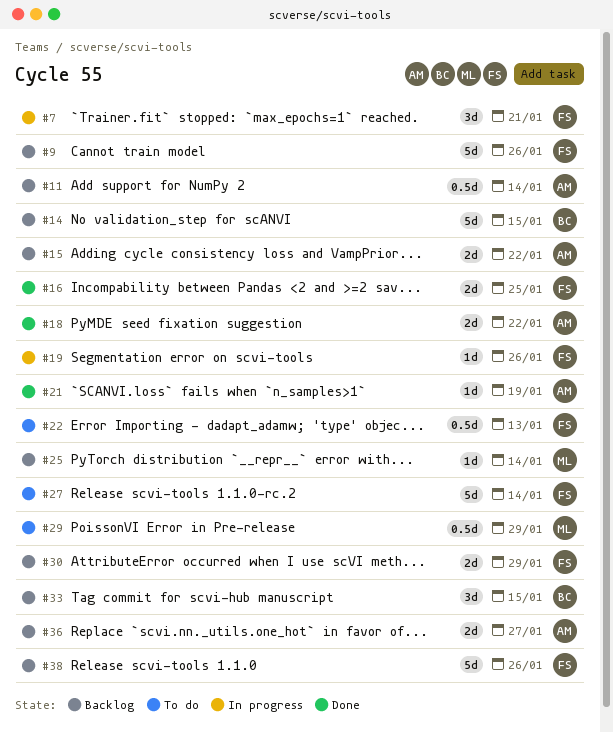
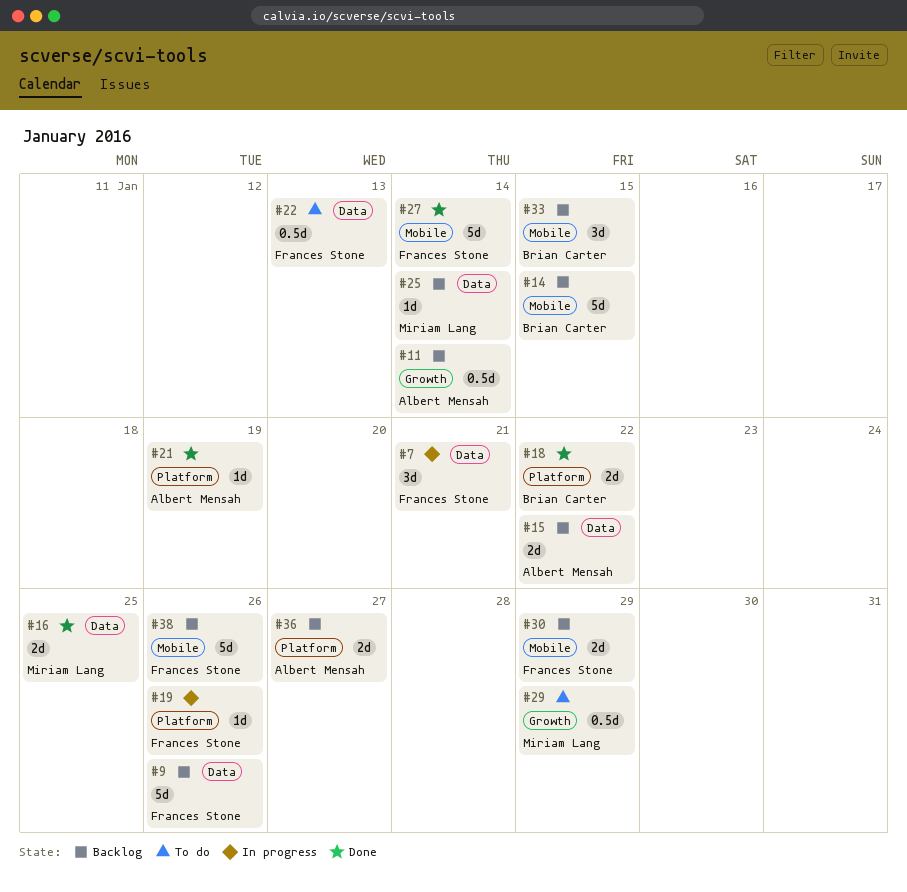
#16, owner: Frances Stone -> Miriam Lang
#18, owner: Albert Mensah -> Brian Carter
#27, status: To do -> Done

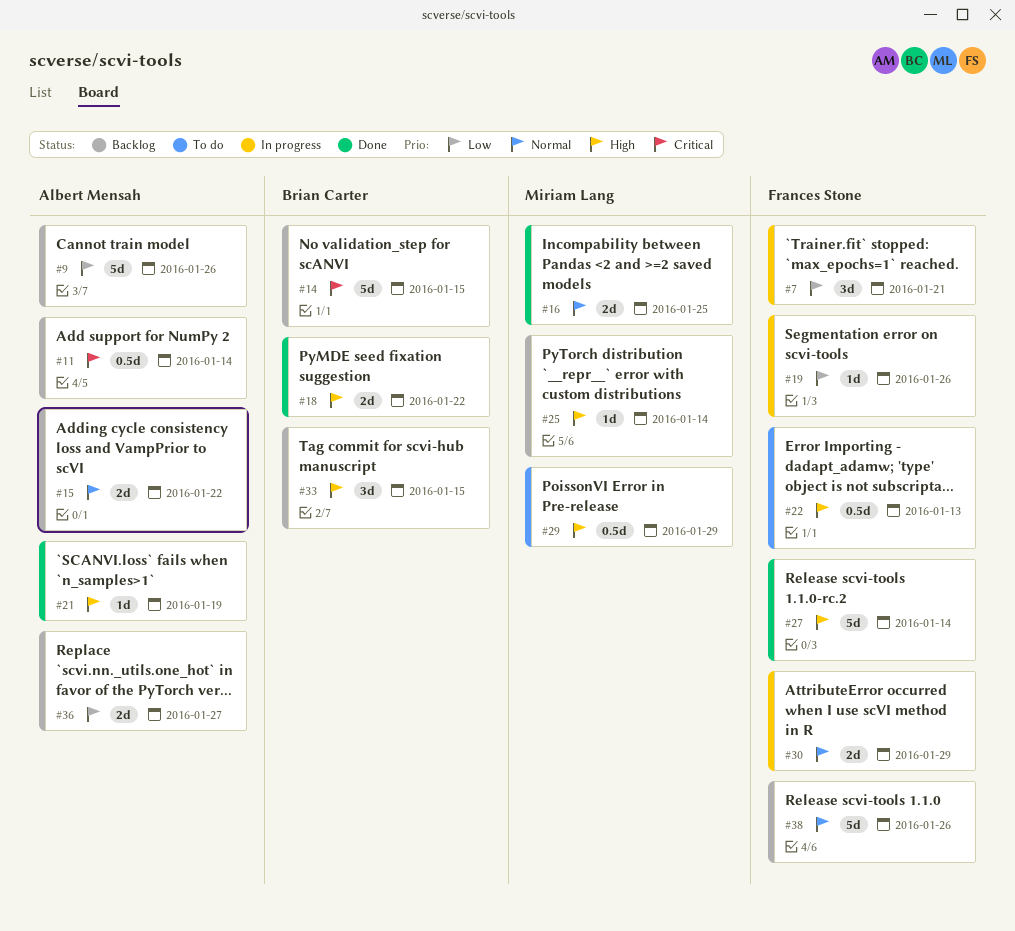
#9, owner: Frances Stone -> Albert Mensah
#30, status: Backlog -> In progress

